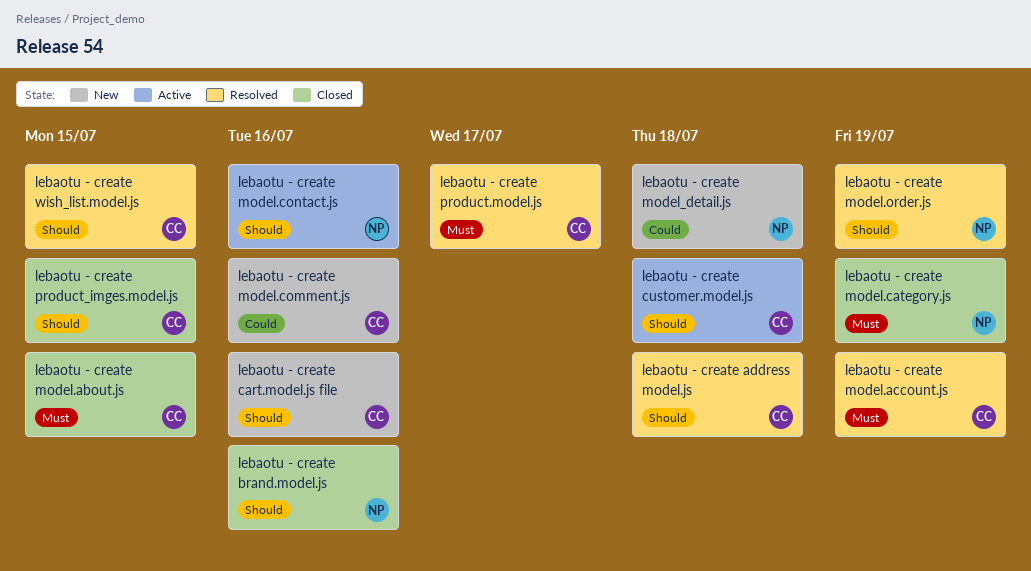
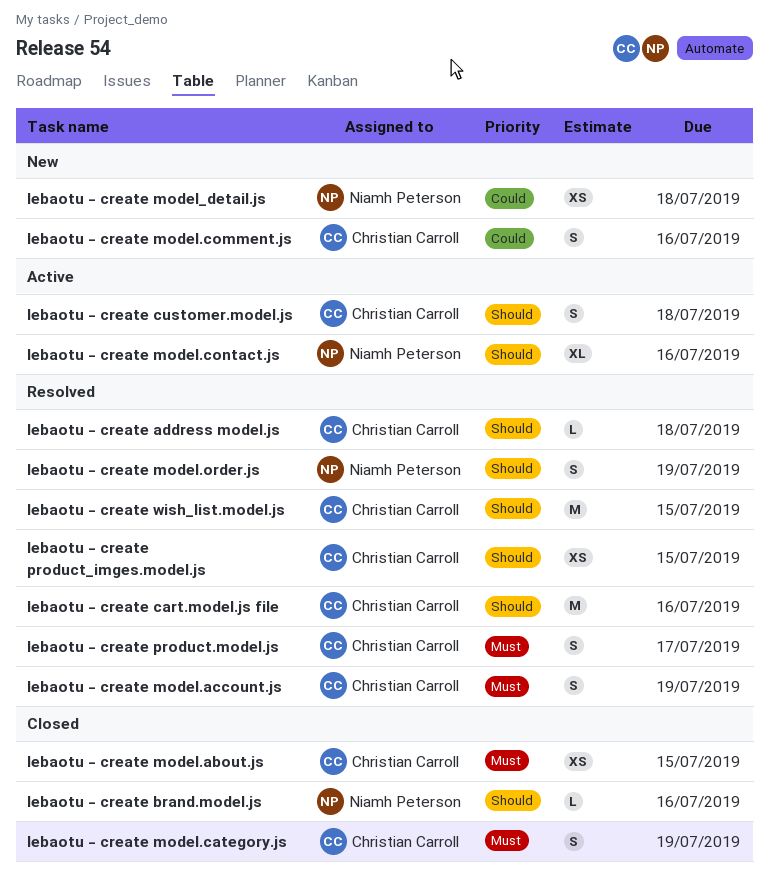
lebaotu - create cart.model.js file, status: New -> Resolved
lebaotu - create model.category.js, owner: Niamh Peterson -> Christian Carroll
lebaotu - create product_imges.model.js, status: Closed -> Resolved

